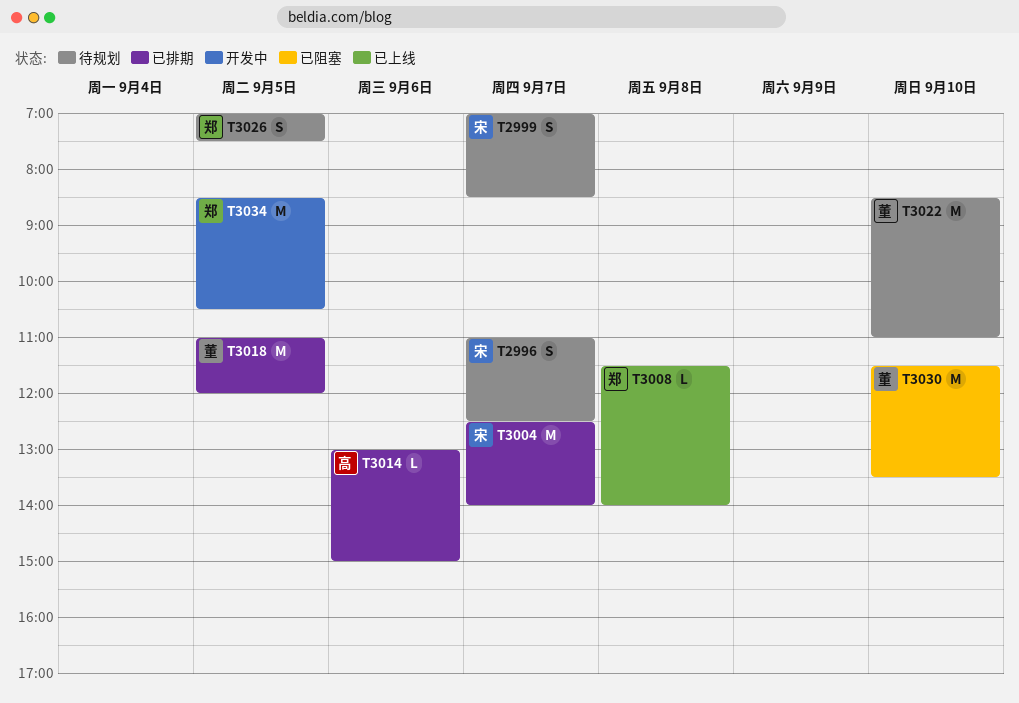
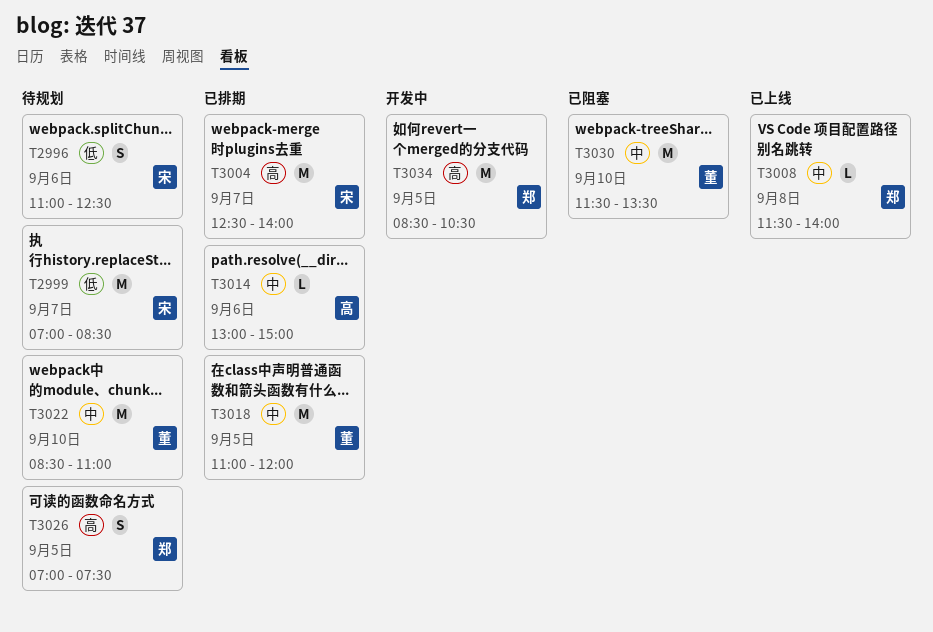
T2996, day: Sep 7 -> Sep 6
T2999, estimate: S -> M

